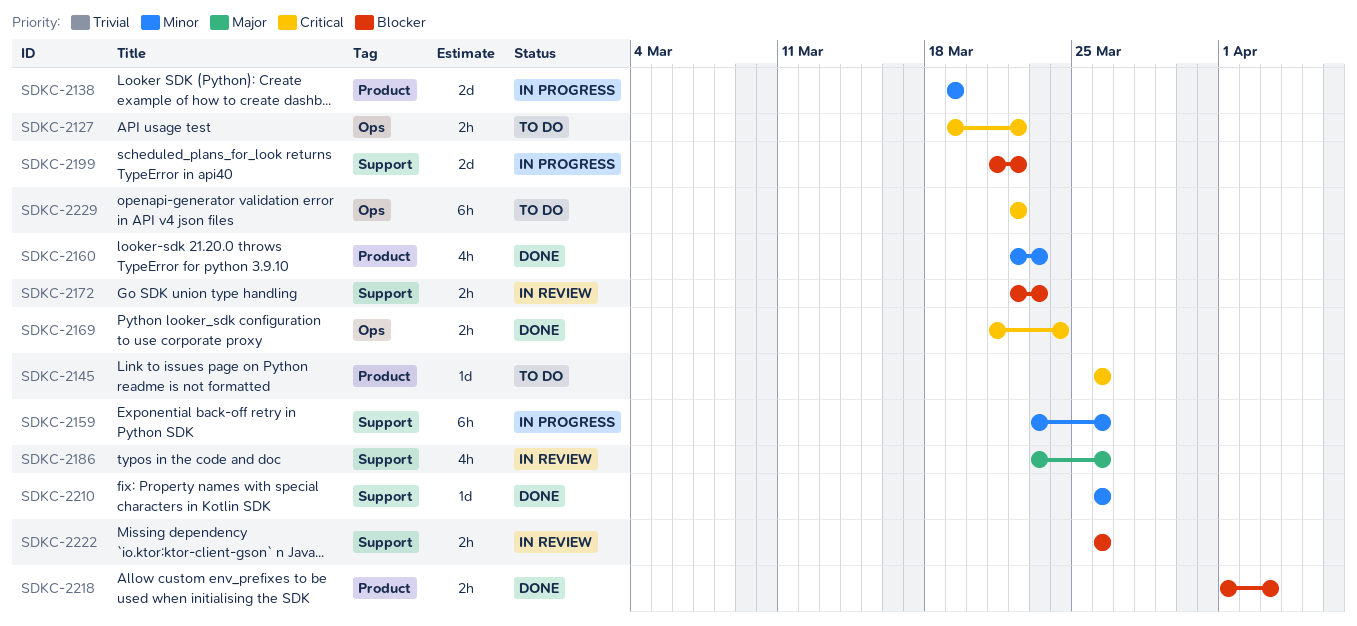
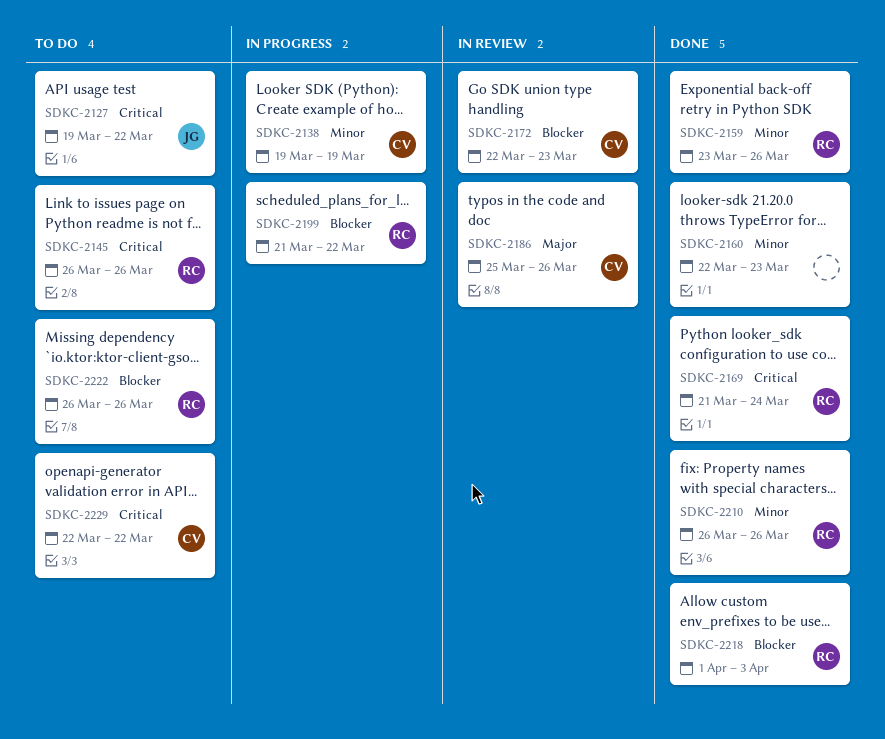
SDKC-2159, status: In progress -> Done
SDKC-2186, start: Mar 23 -> Mar 25
SDKC-2222, status: In review -> To do

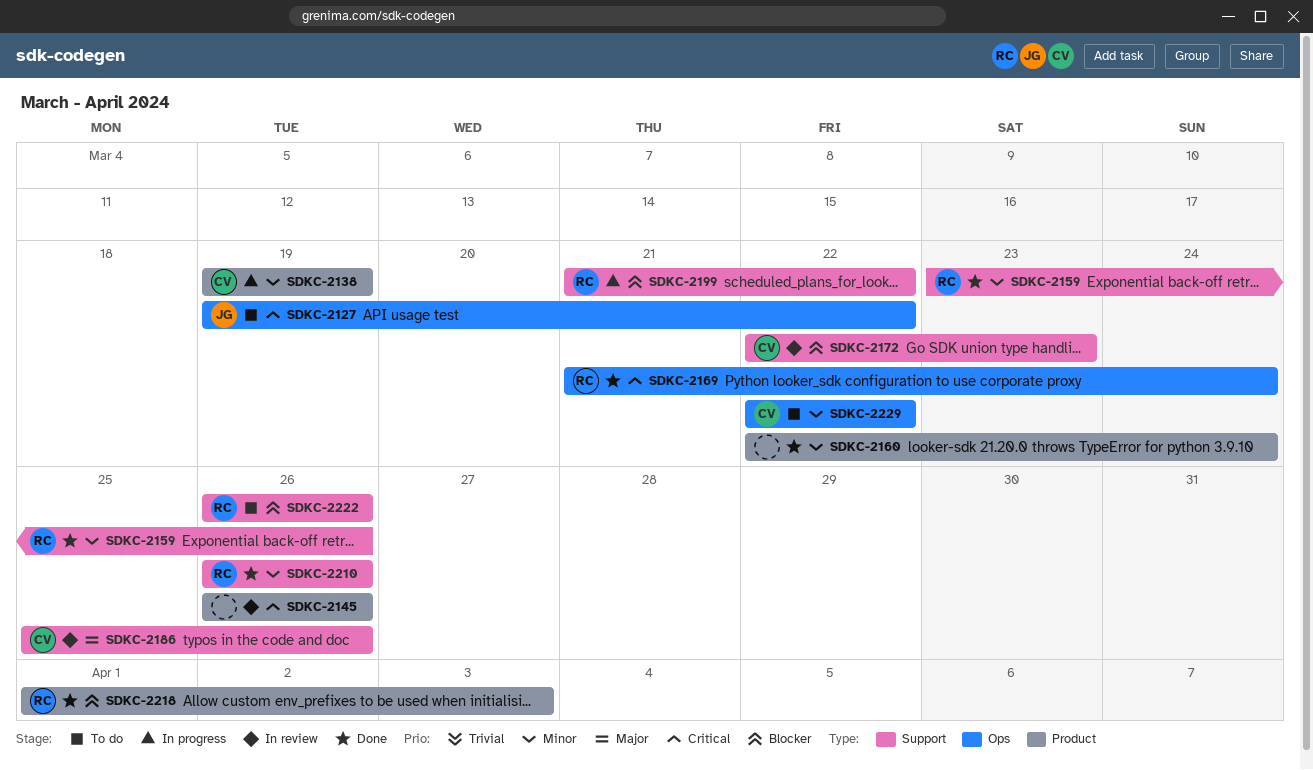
SDKC-2145, status: To do -> In review
SDKC-2145, owner: RC -> none
SDKC-2160, due: Mar 23 -> Mar 24
SDKC-2229, priority: Critical -> Minor

